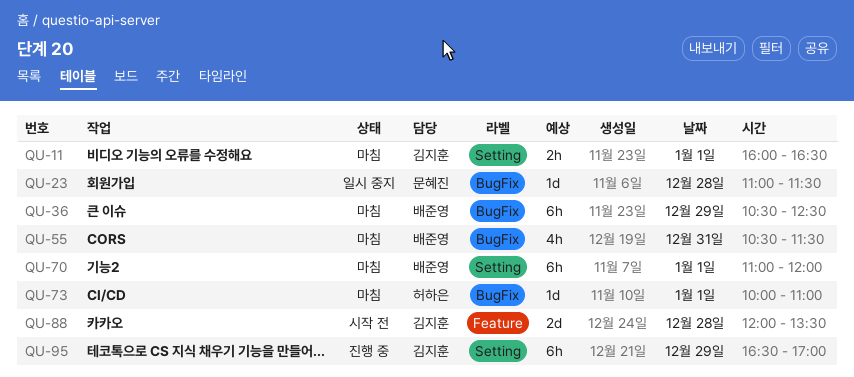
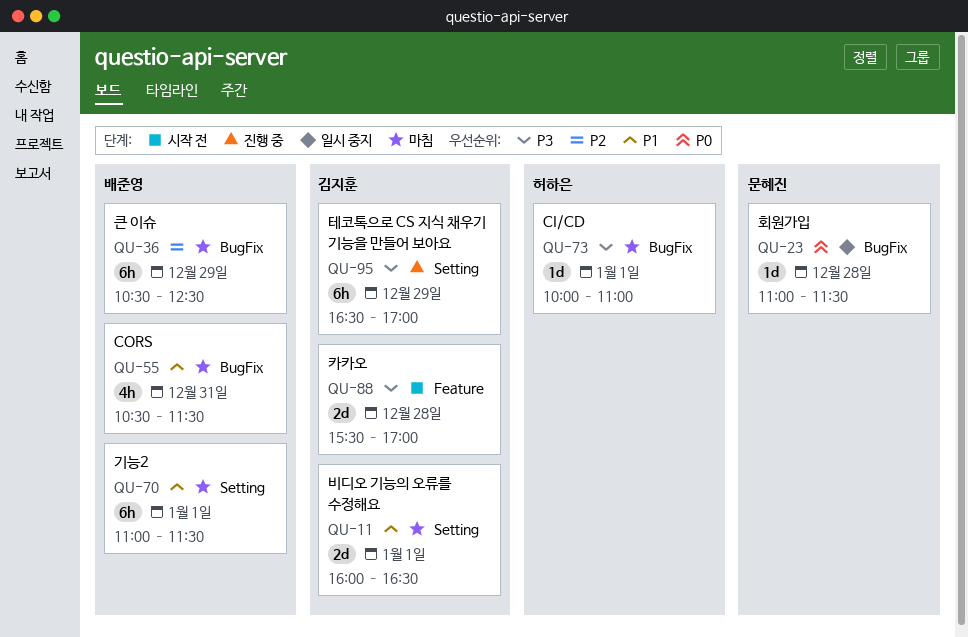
QU-11, estimate: 2h -> 2d
QU-70, ends: 12:00 -> 11:30
QU-88, begins: 12:00 -> 15:30
QU-88, ends: 13:30 -> 17:00

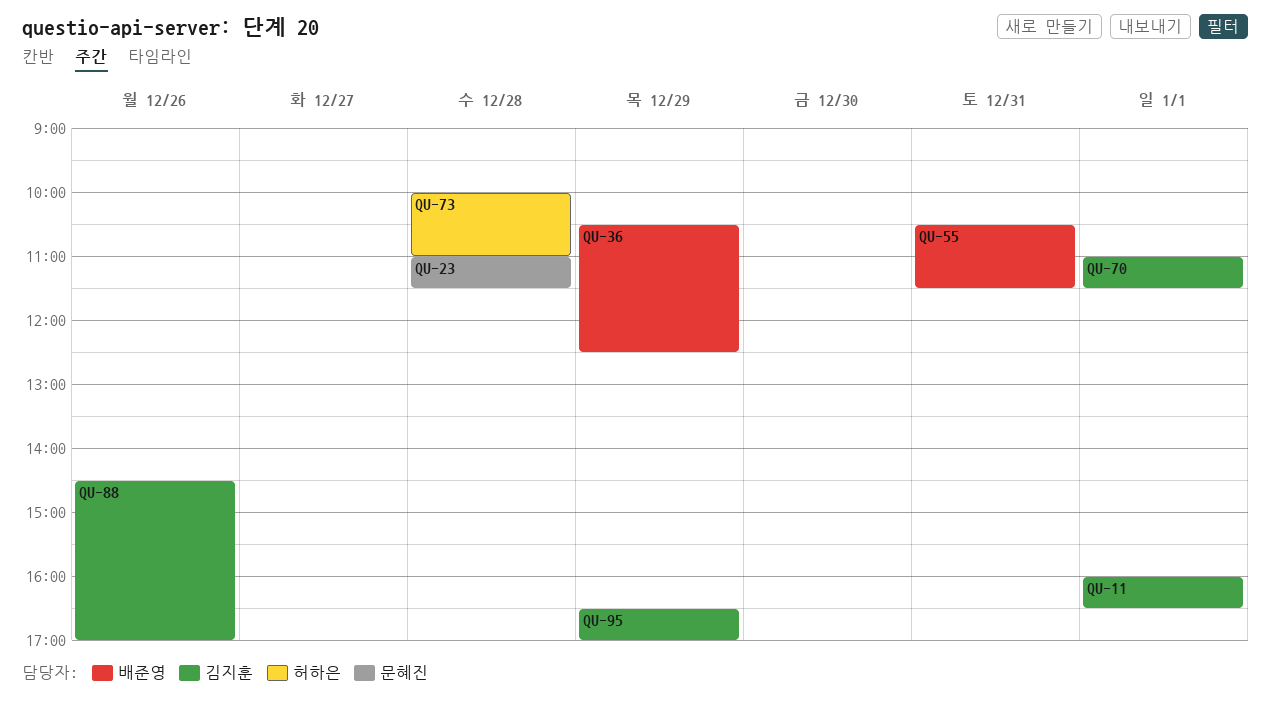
QU-70, owner: 배준영 -> 김지훈
QU-73, day: Jan 1 -> Dec 28
QU-88, day: Dec 28 -> Dec 26
QU-88, begins: 15:30 -> 14:30

